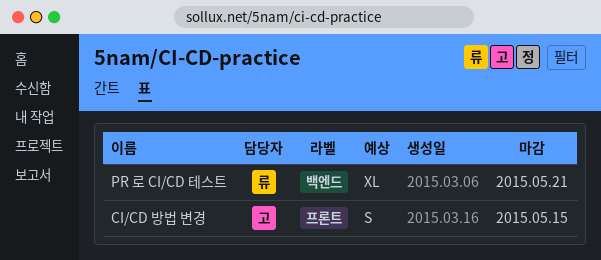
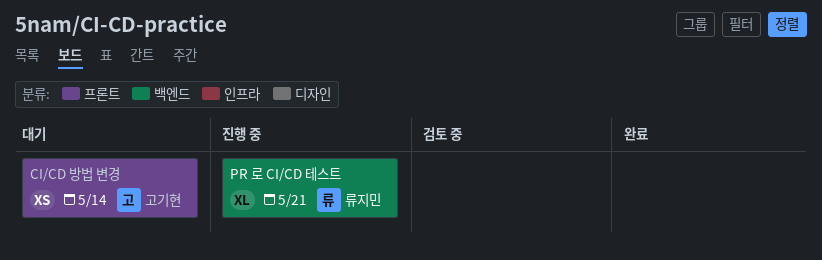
CI/CD 방법 변경, estimate: S -> XS
CI/CD 방법 변경, due: May 15 -> May 14

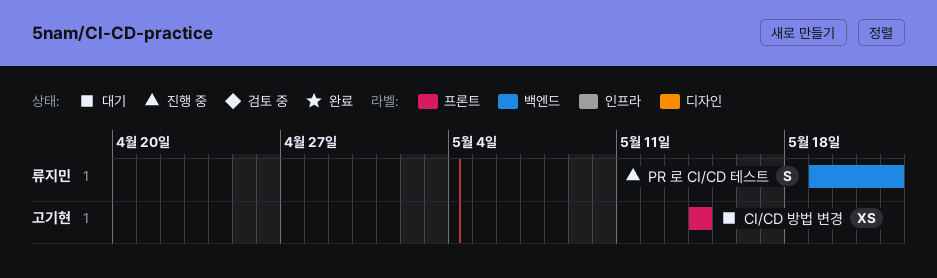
PR 로 CI/CD 테스트, estimate: XL -> S
PR 로 CI/CD 테스트, due: May 21 -> May 22

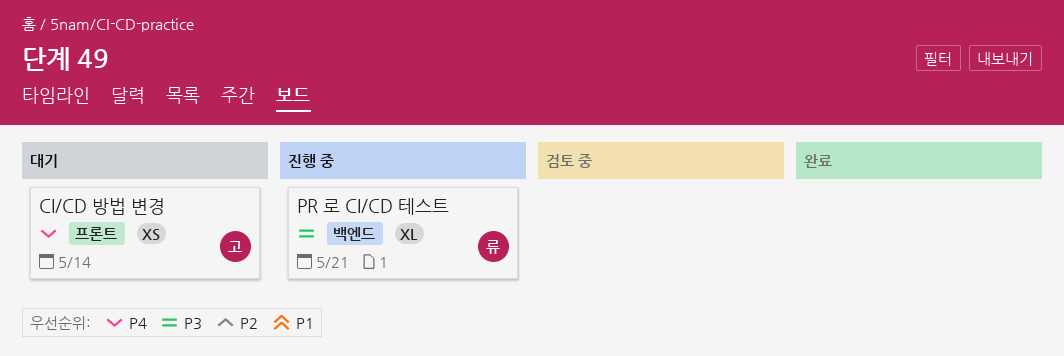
PR 로 CI/CD 테스트, estimate: S -> XL
PR 로 CI/CD 테스트, due: May 22 -> May 21

